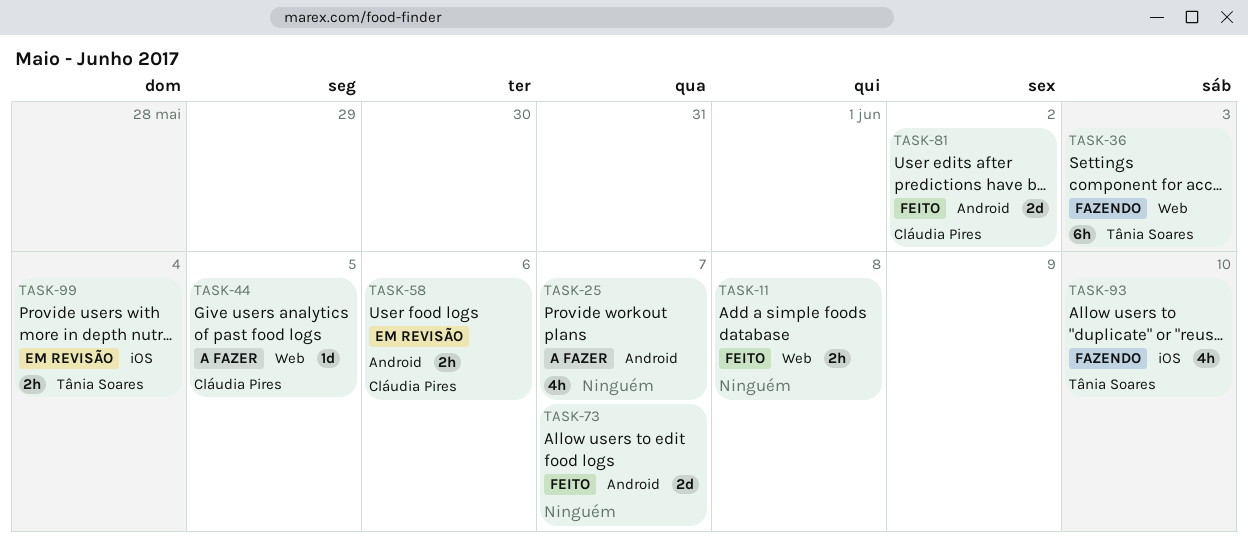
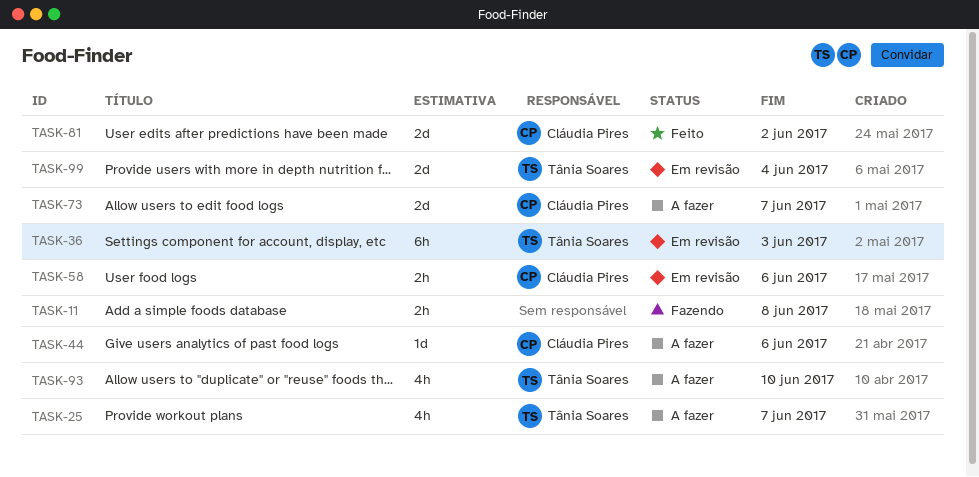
TASK-11, status: Feito -> Fazendo
TASK-25, owner: none -> Tânia Soares
TASK-36, status: Fazendo -> Em revisão
TASK-44, due: Jun 5 -> Jun 6
TASK-73, status: Feito -> A fazer
TASK-73, owner: none -> Cláudia Pires
TASK-93, status: Fazendo -> A fazer
TASK-99, estimate: 2h -> 2d

